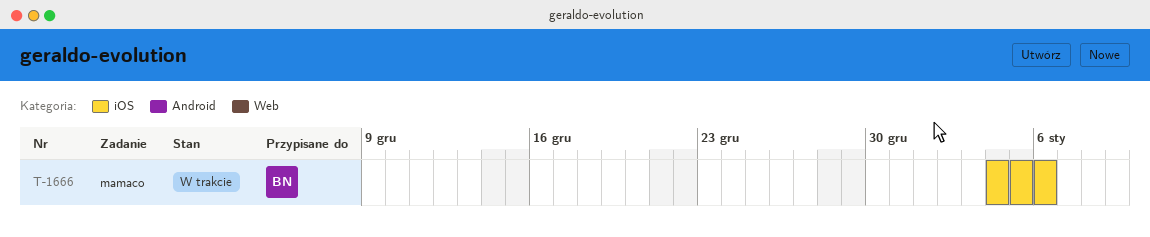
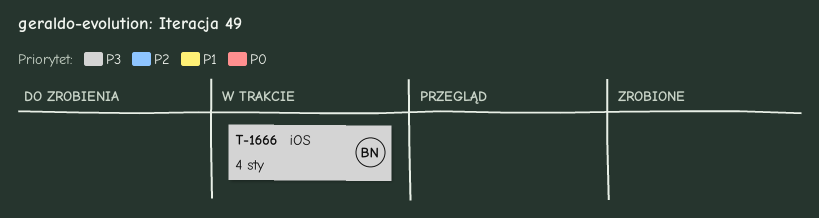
T-1666, due: Jan 6 -> Jan 4

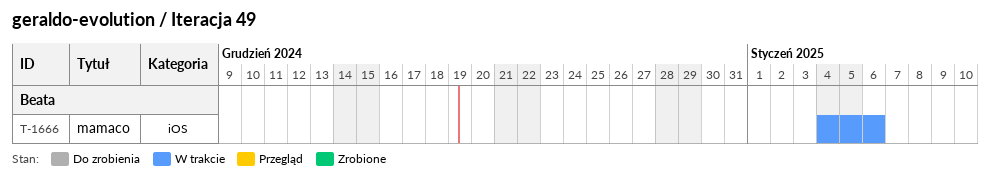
T-1666, due: Jan 4 -> Jan 6

